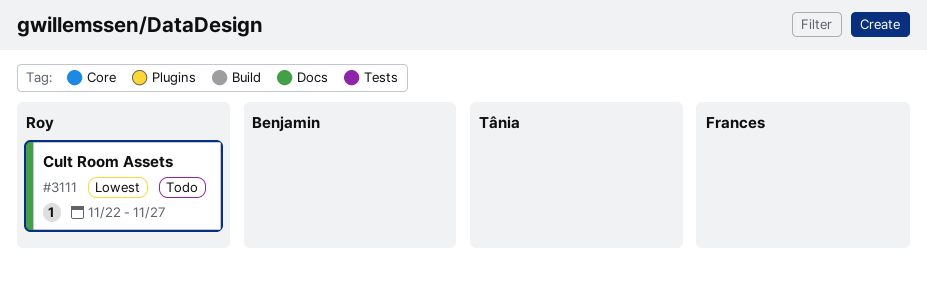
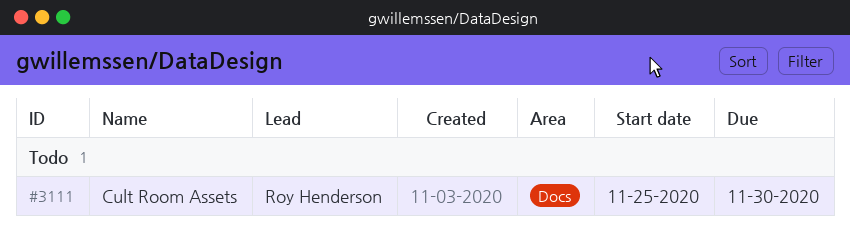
#3111, start: Nov 22 -> Nov 25
#3111, due: Nov 27 -> Nov 30

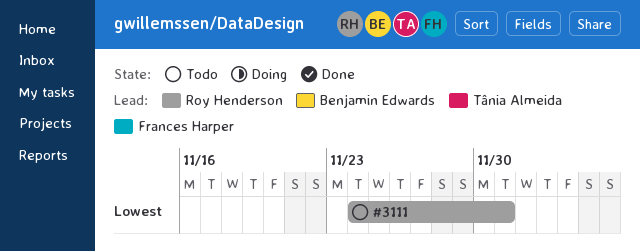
#3111, start: Nov 25 -> Nov 24
#3111, due: Nov 30 -> Dec 1

